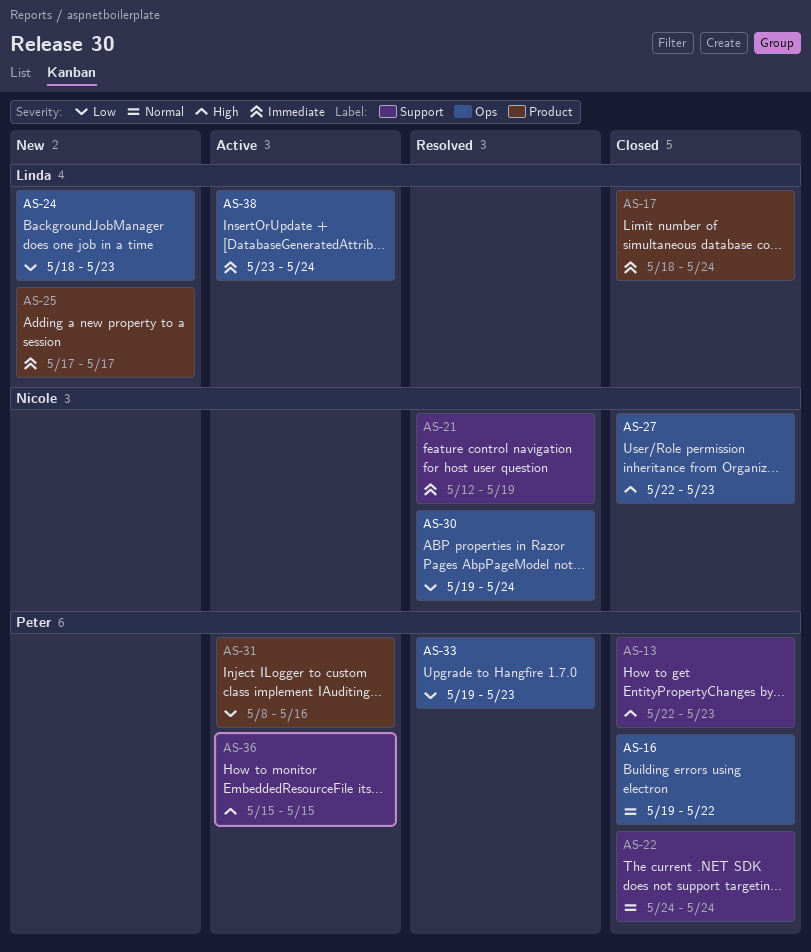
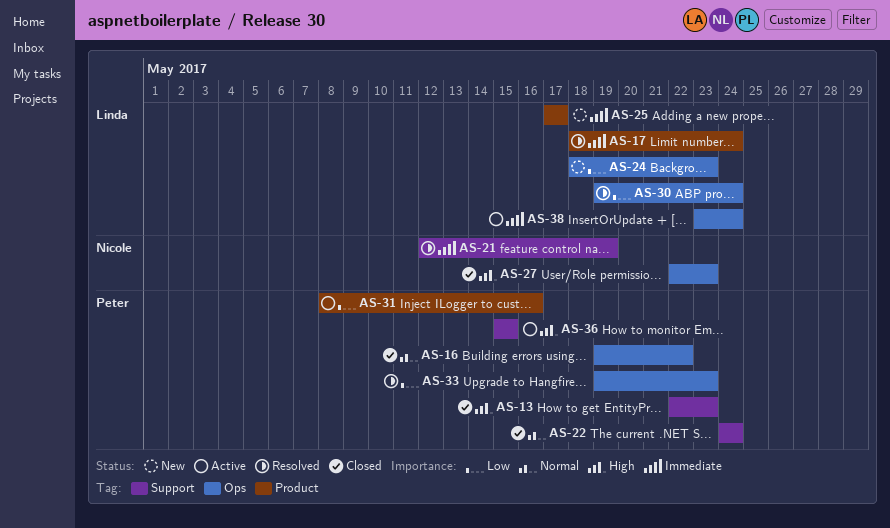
AS-17, status: Closed -> Resolved
AS-30, owner: Nicole -> Linda

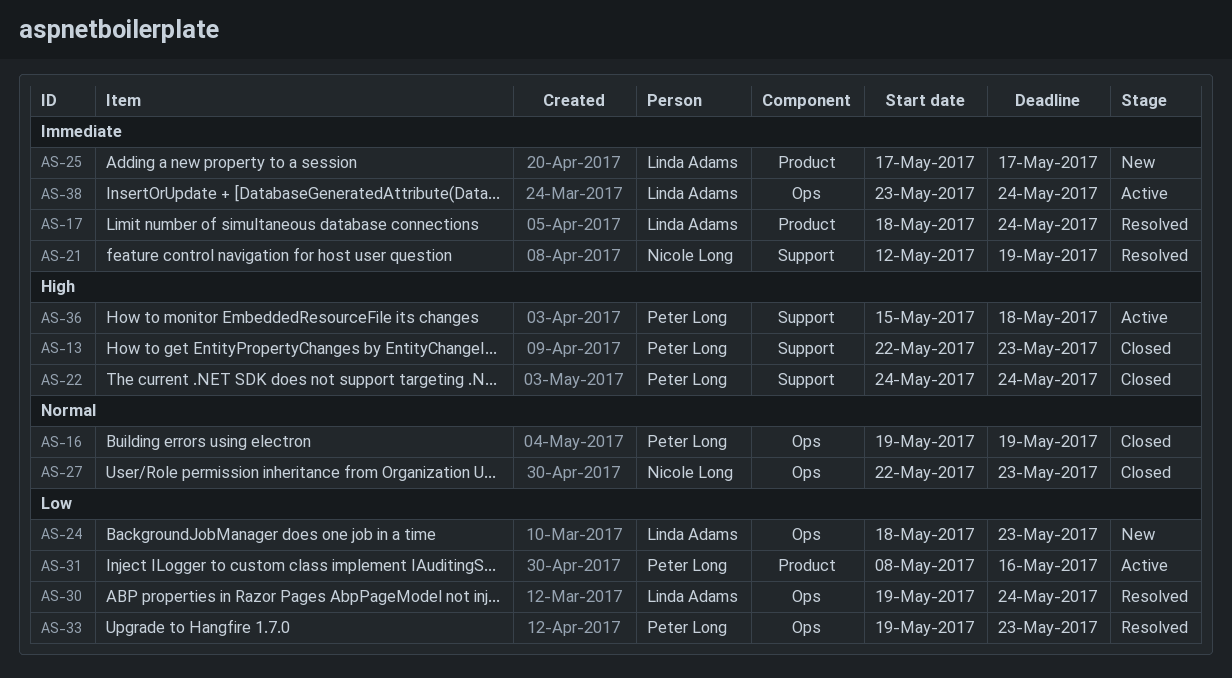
AS-16, due: May 22 -> May 19
AS-22, priority: Normal -> High
AS-27, priority: High -> Normal
AS-36, due: May 15 -> May 18

